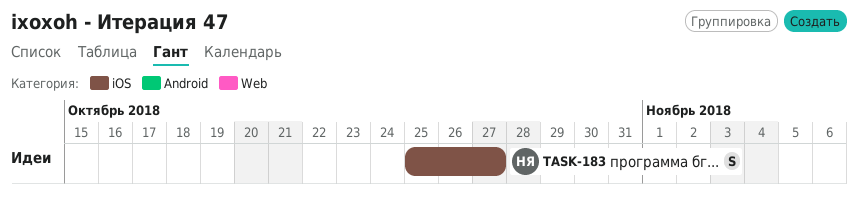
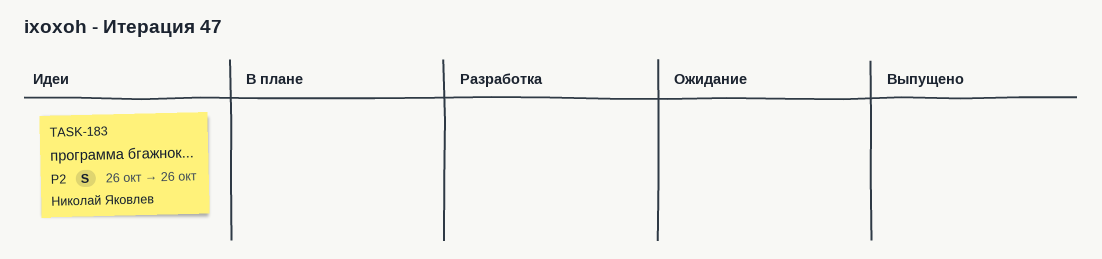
TASK-183, start: Oct 25 -> Oct 26
TASK-183, due: Oct 27 -> Oct 26

